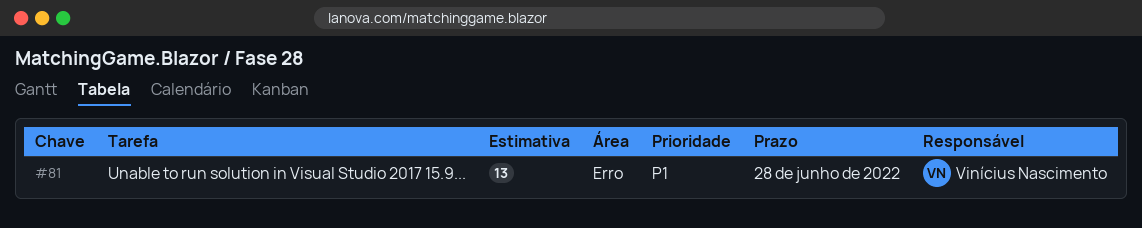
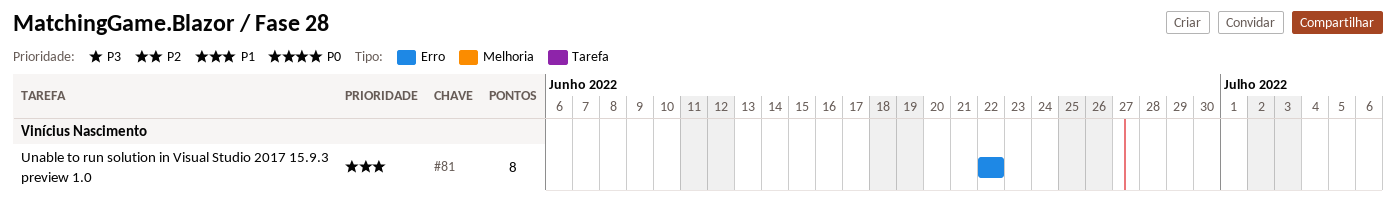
#81, estimate: 13 -> 8
#81, due: Jun 28 -> Jun 22

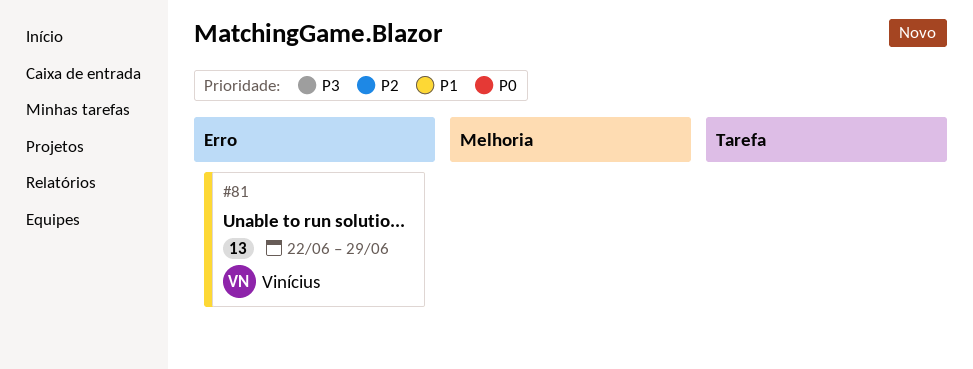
#81, estimate: 8 -> 13
#81, due: Jun 22 -> Jun 29

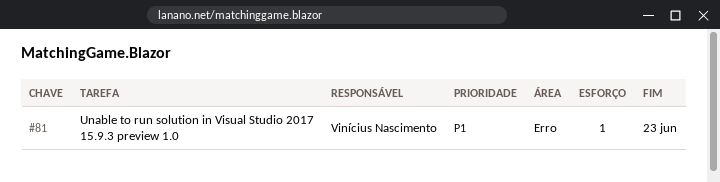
#81, estimate: 13 -> 1
#81, due: Jun 29 -> Jun 23

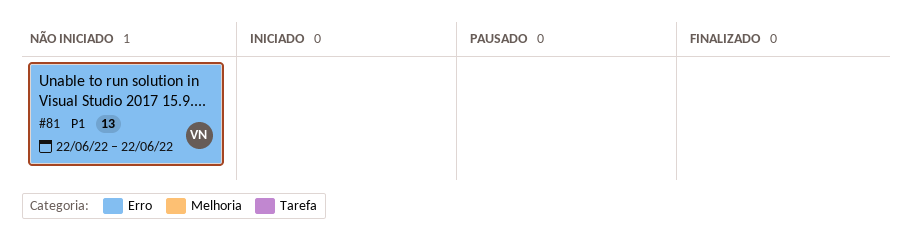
#81, estimate: 1 -> 13
#81, due: Jun 23 -> Jun 22

